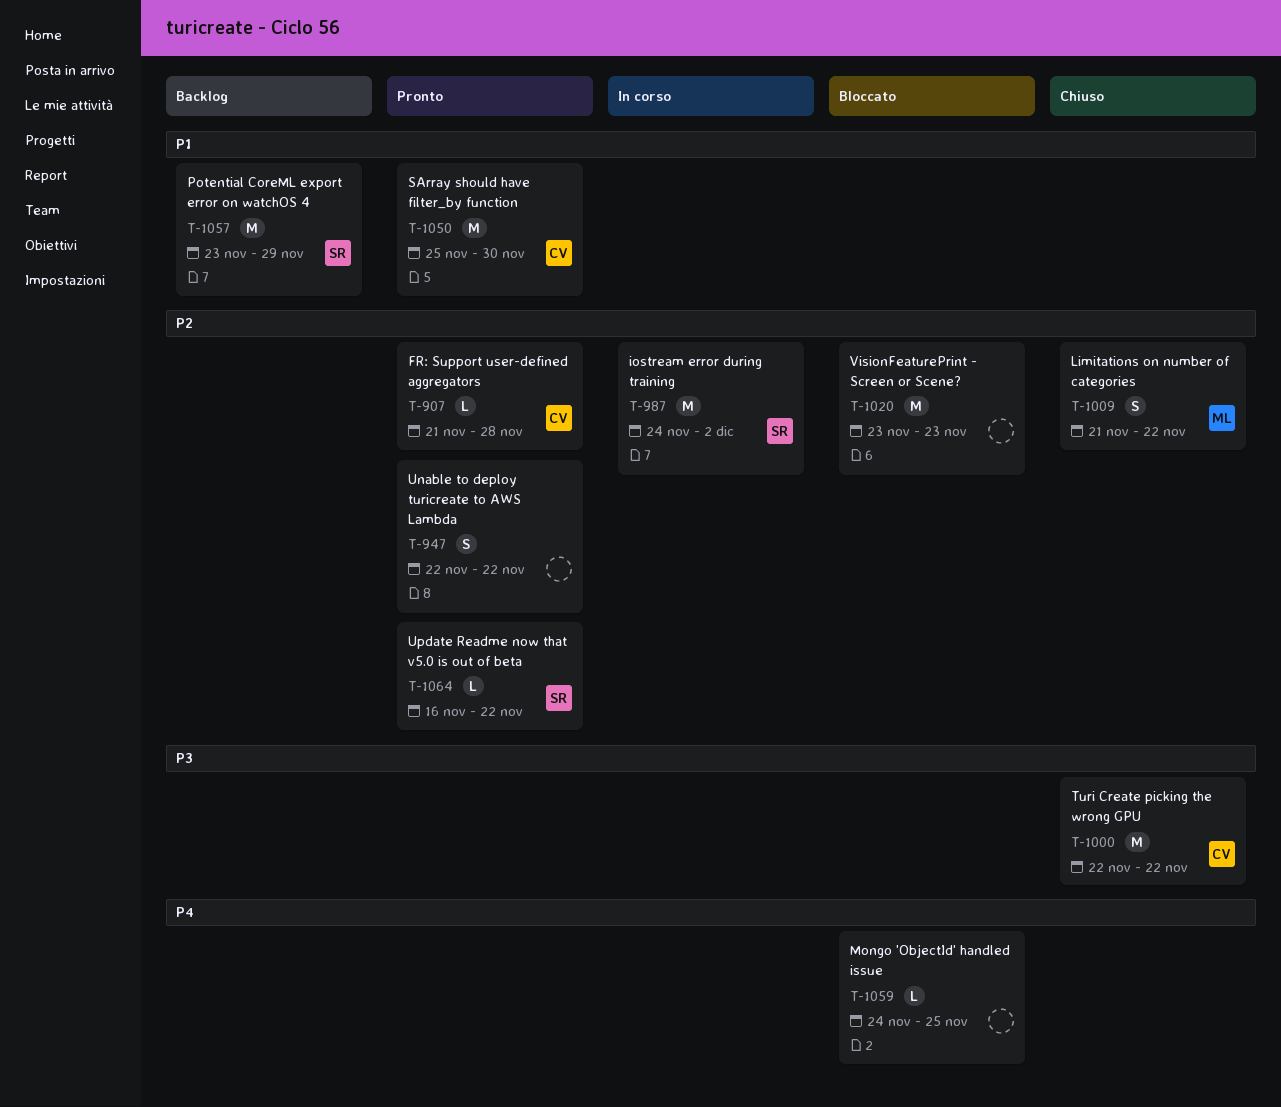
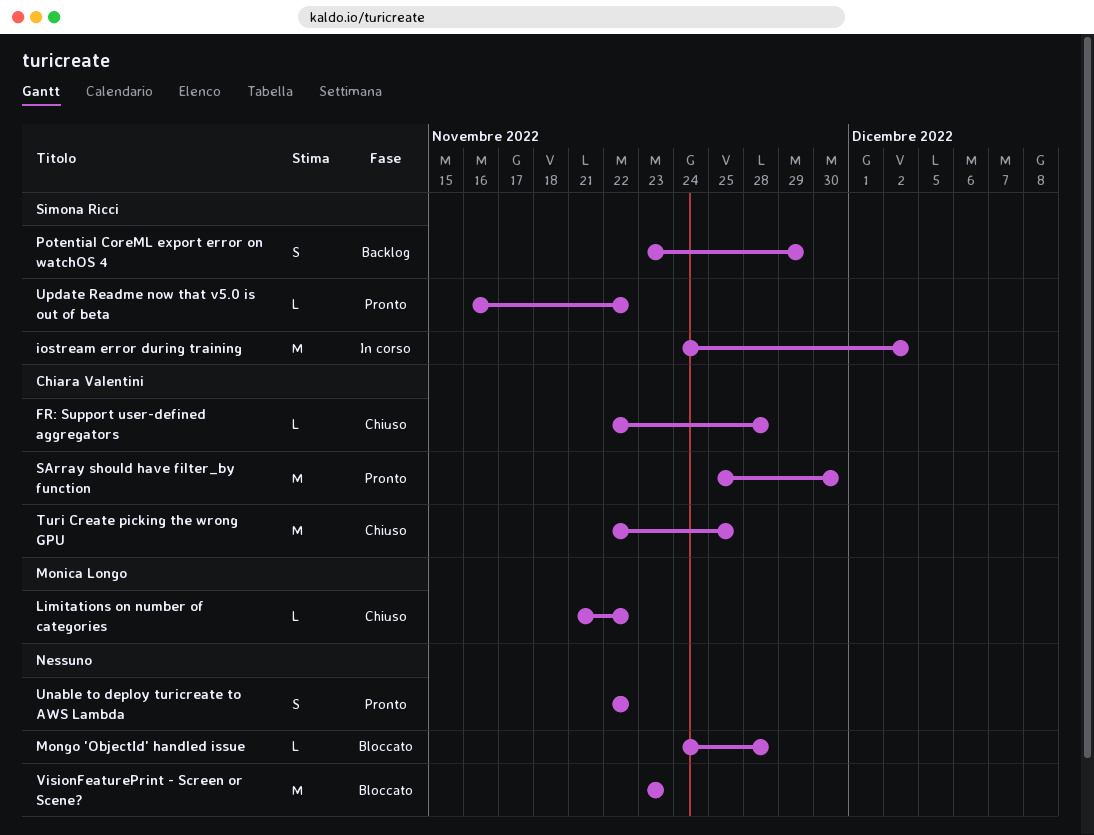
FR: Support user-defined aggregators, status: Pronto -> Chiuso
FR: Support user-defined aggregators, start: Nov 21 -> Nov 22
Limitations on number of categories, estimate: S -> L
Mongo 'ObjectId' handled issue, due: Nov 25 -> Nov 28
Potential CoreML export error on watchOS 4, estimate: M -> S
Turi Create picking the wrong GPU, due: Nov 22 -> Nov 25

